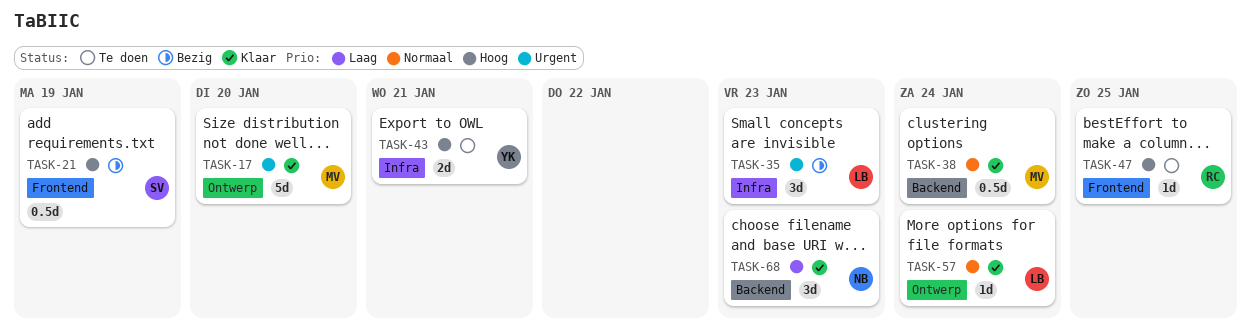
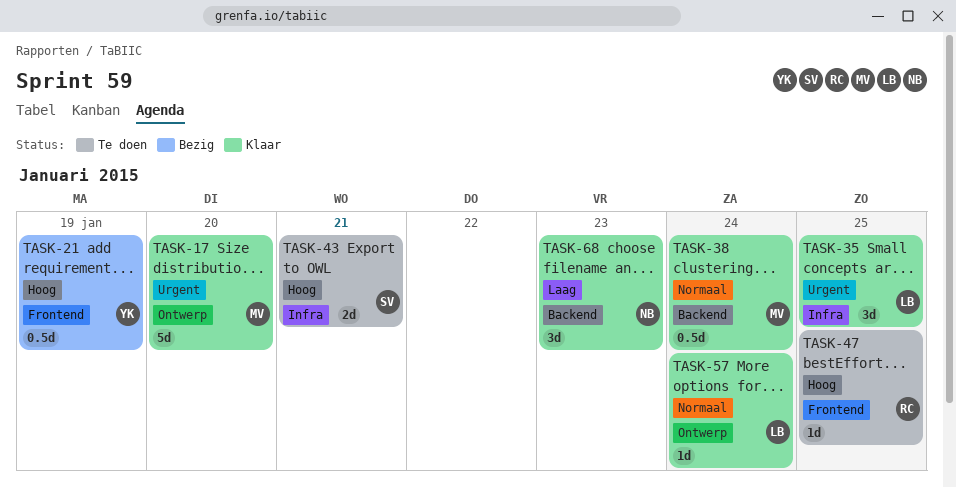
TASK-21, owner: SV -> YK
TASK-35, status: Bezig -> Klaar
TASK-35, due: Jan 23 -> Jan 25
TASK-43, owner: YK -> SV

